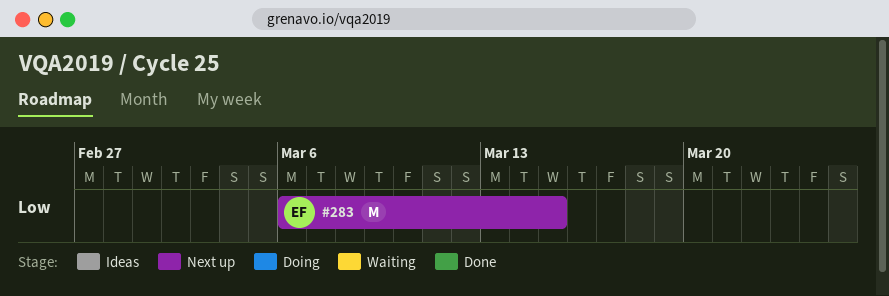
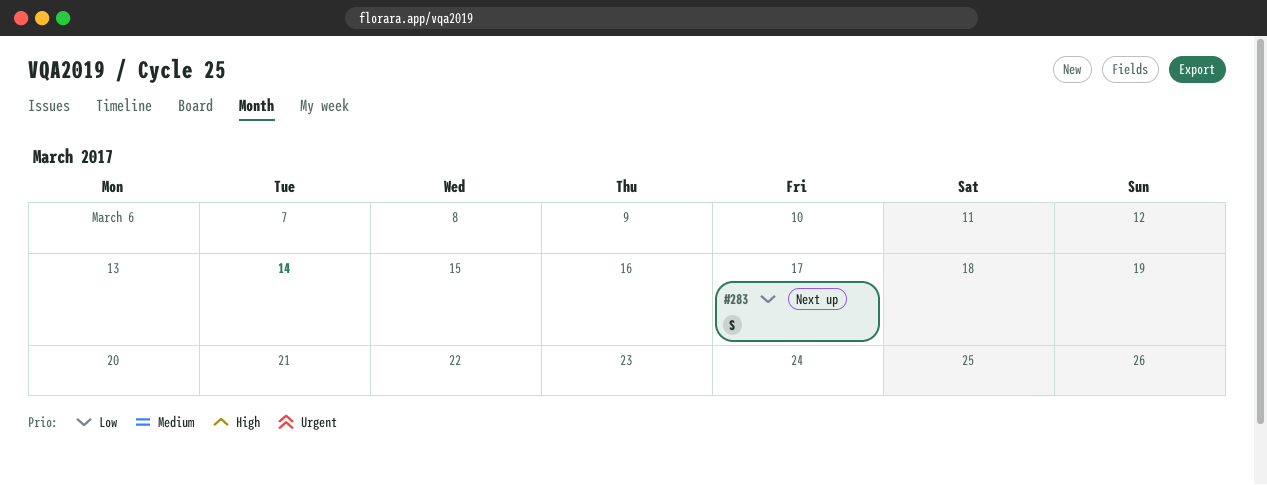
#283, estimate: M -> S
#283, due: Mar 15 -> Mar 17

